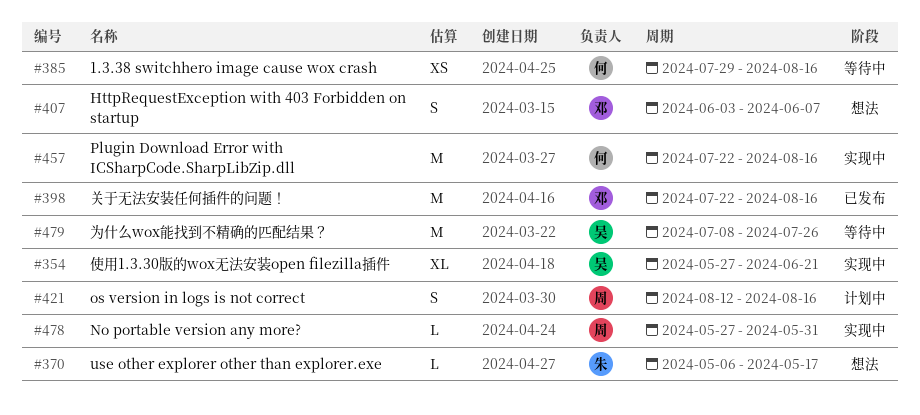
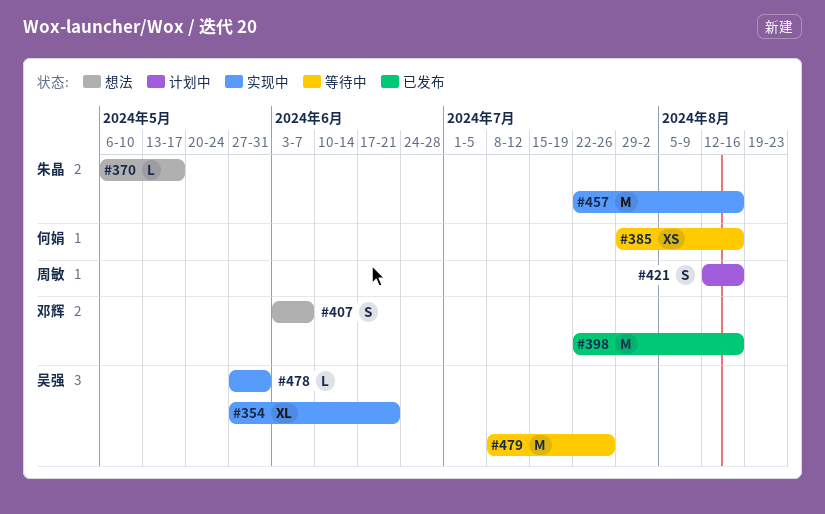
#457, owner: 何娟 -> 朱晶
#478, owner: 周敏 -> 吴强

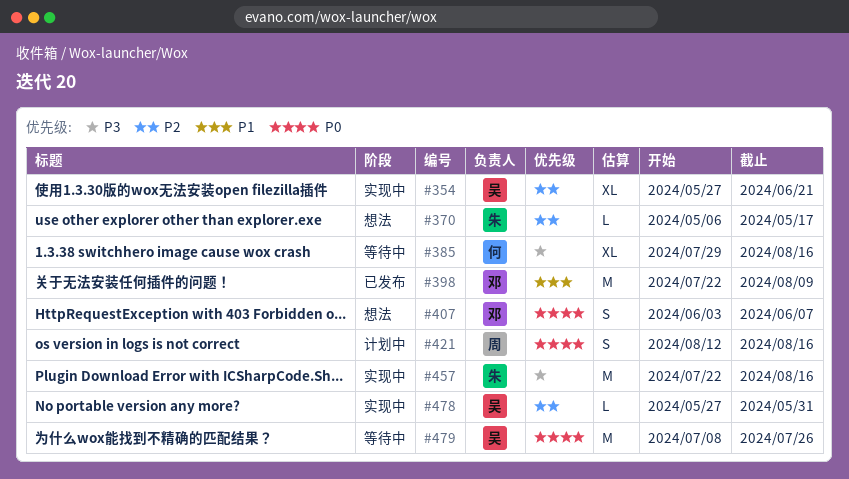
#385, estimate: XS -> XL
#398, due: Aug 16 -> Aug 9

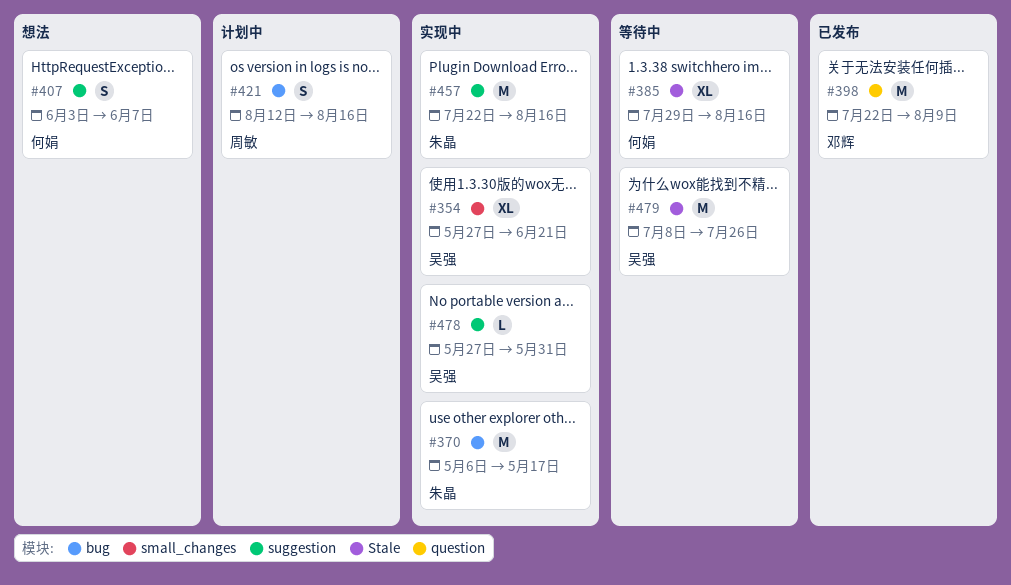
#370, status: 想法 -> 实现中
#370, estimate: L -> M
#407, owner: 邓辉 -> 何娟

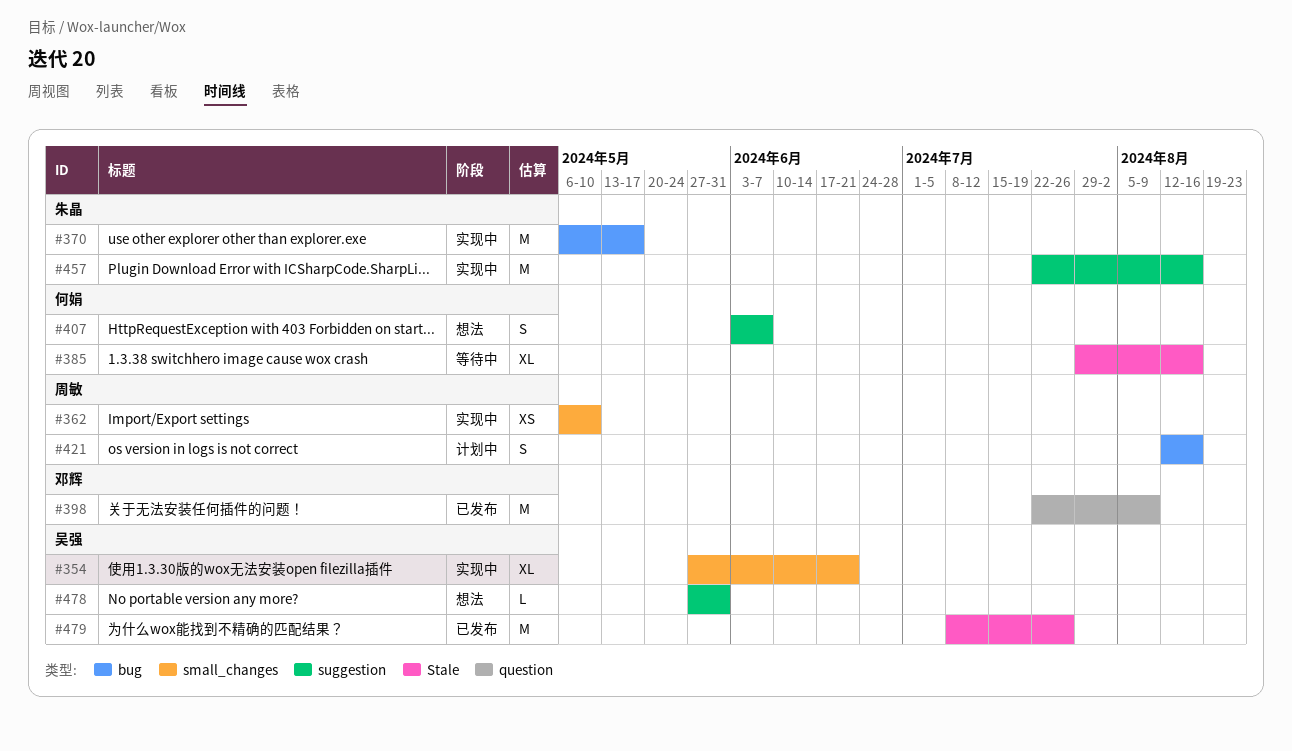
#362: none -> present
#478, status: 实现中 -> 想法
#479, status: 等待中 -> 已发布

